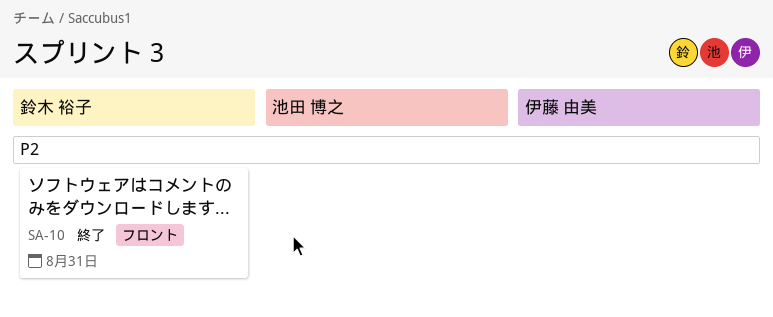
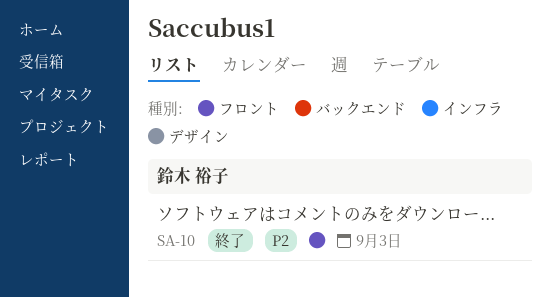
SA-10, due: Aug 31 -> Sep 3

